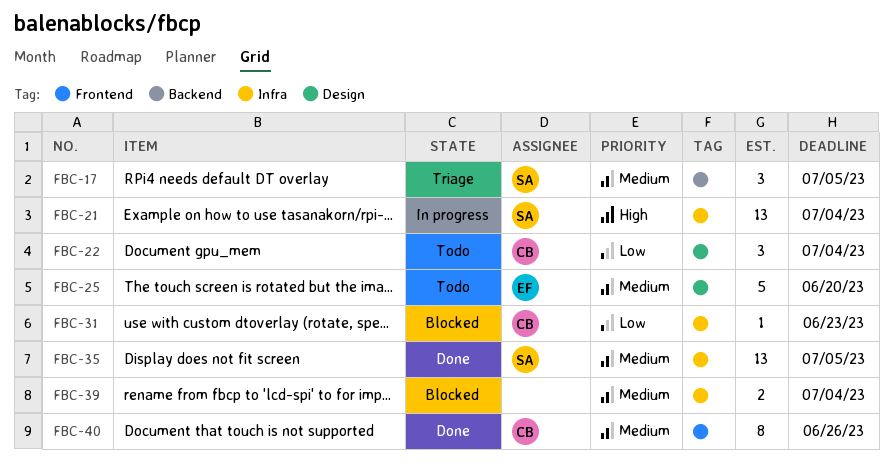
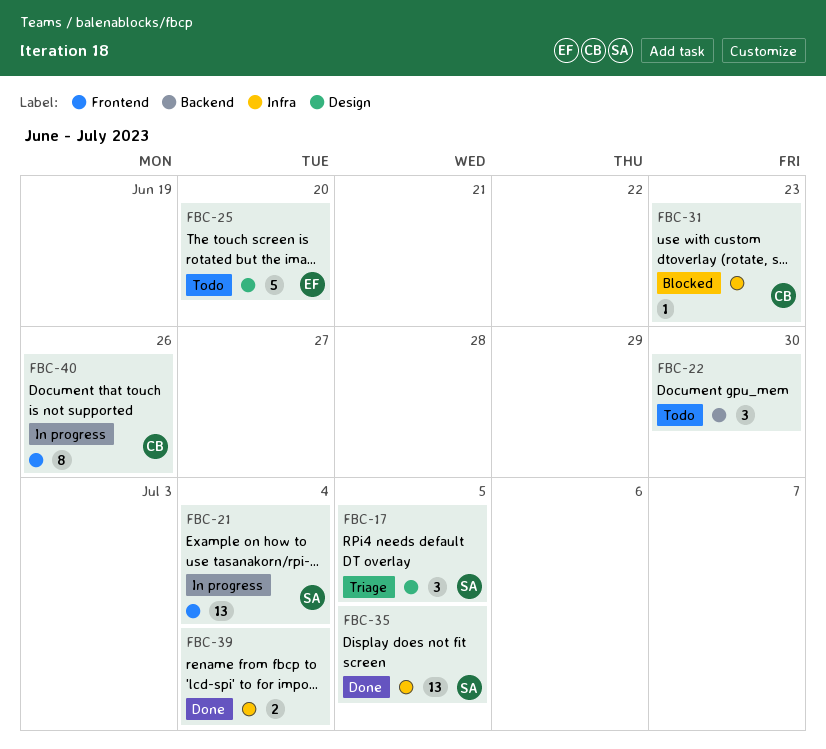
FBC-17, label: Backend -> Design
FBC-21, label: Infra -> Frontend
FBC-22, owner: CB -> none
FBC-22, label: Design -> Backend
FBC-22, due: Jul 4 -> Jun 30
FBC-39, status: Blocked -> Done
FBC-40, status: Done -> In progress

